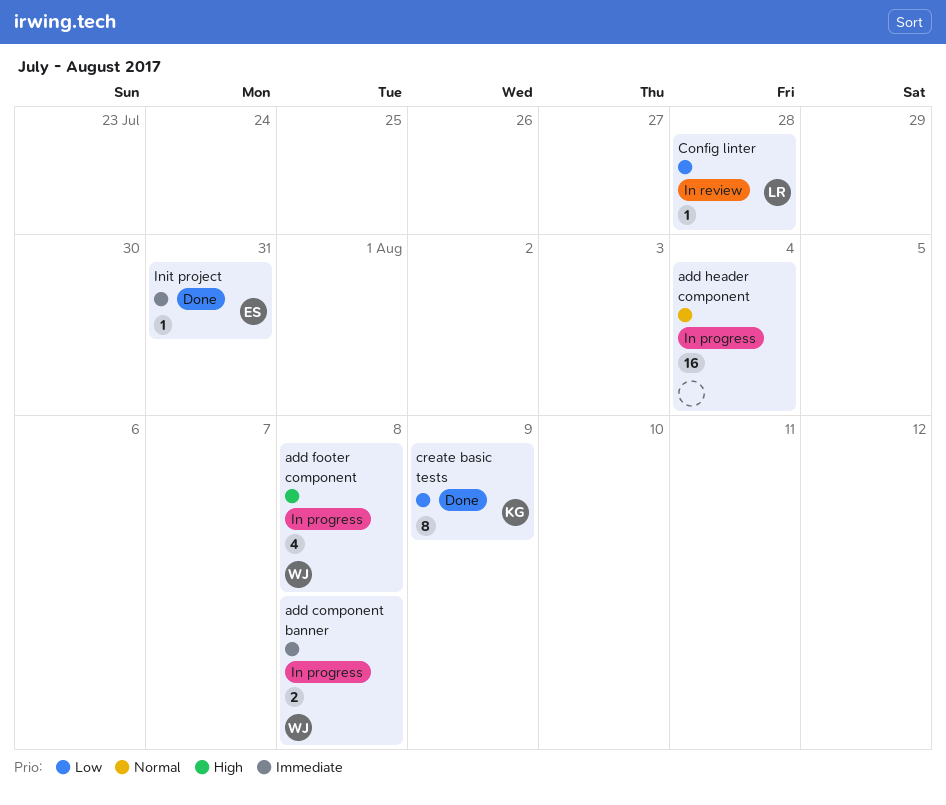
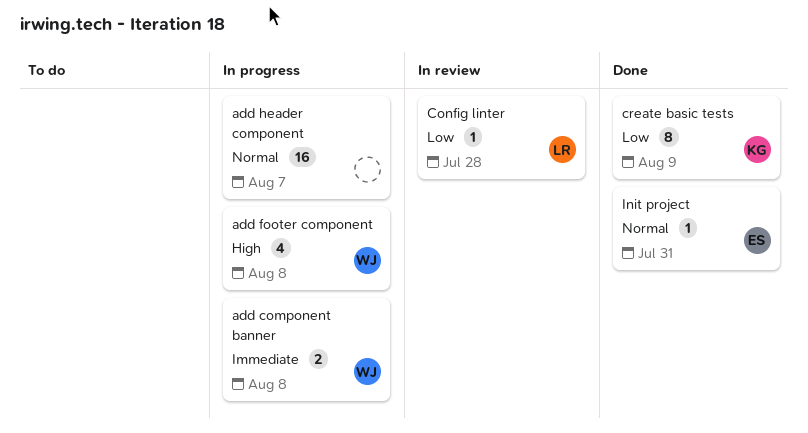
add header component, due: Aug 4 -> Aug 7
Init project, priority: Immediate -> Normal

